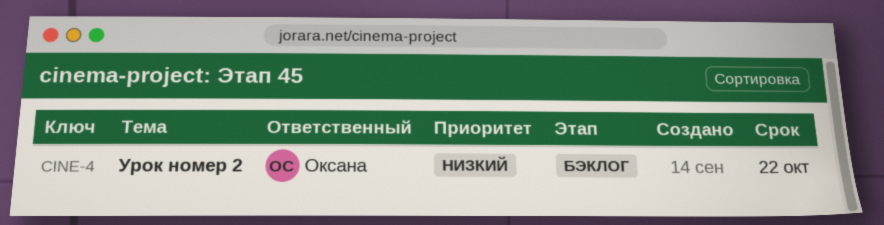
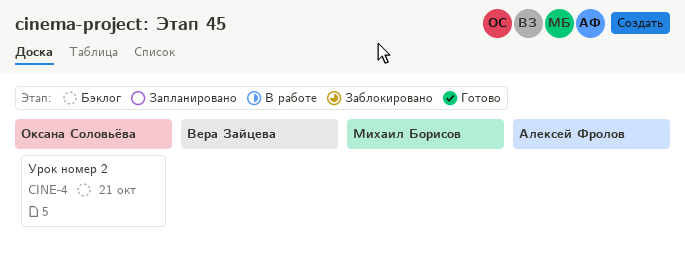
CINE-4, due: Oct 22 -> Oct 21

